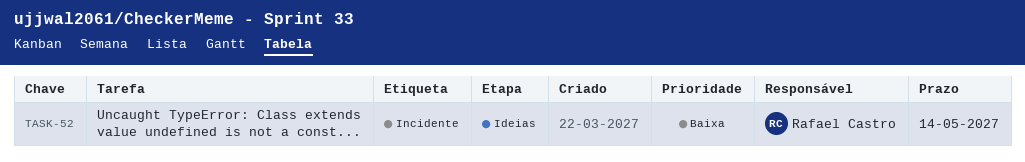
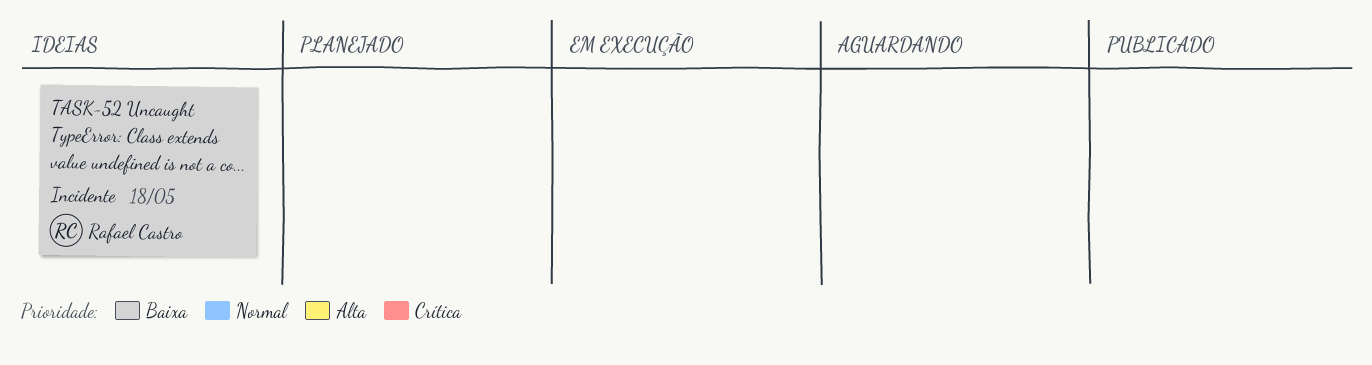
TASK-52, due: May 14 -> May 18

